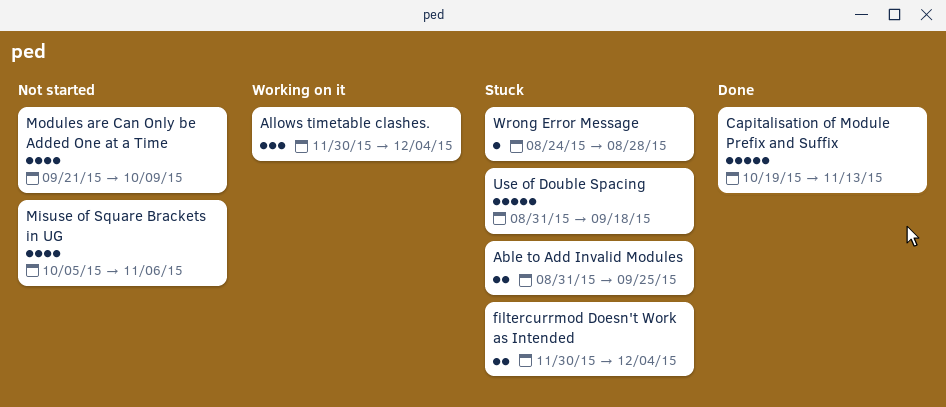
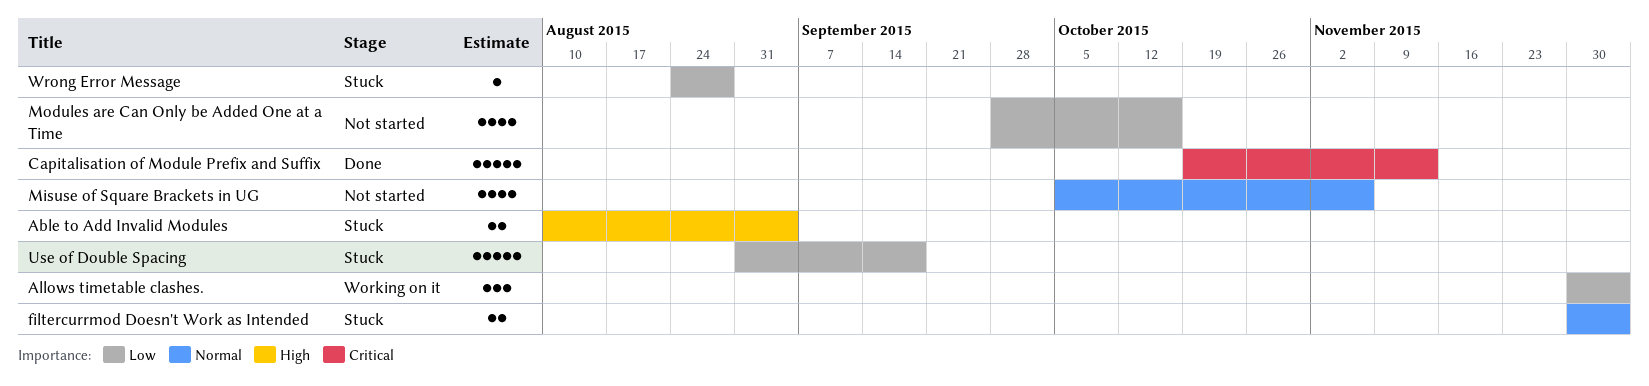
Able to Add Invalid Modules, start: Aug 31 -> Aug 10
Able to Add Invalid Modules, due: Sep 25 -> Sep 4
Modules are Can Only be Added One at a Time, start: Sep 21 -> Sep 28
Modules are Can Only be Added One at a Time, due: Oct 9 -> Oct 16

